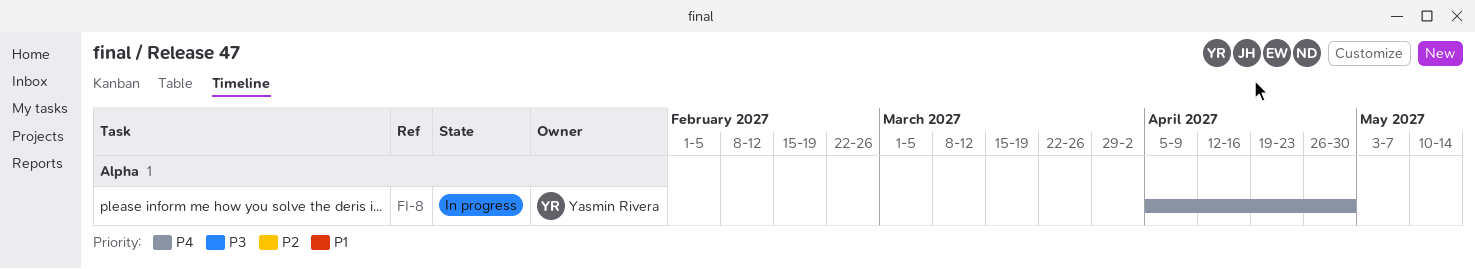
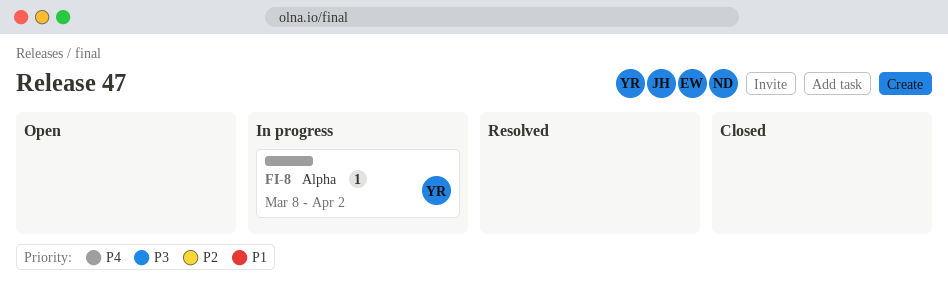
FI-8, start: Apr 5 -> Mar 8
FI-8, due: Apr 30 -> Apr 2

